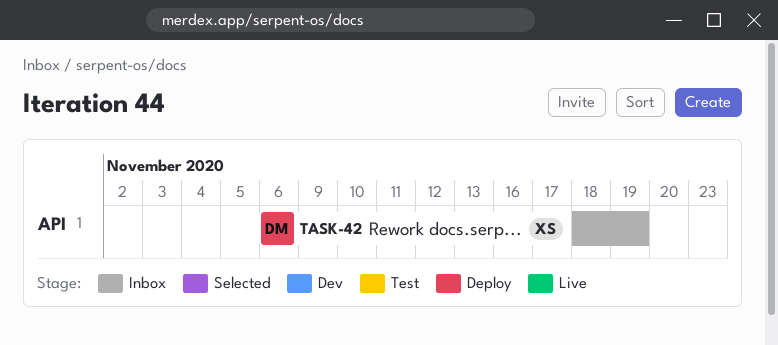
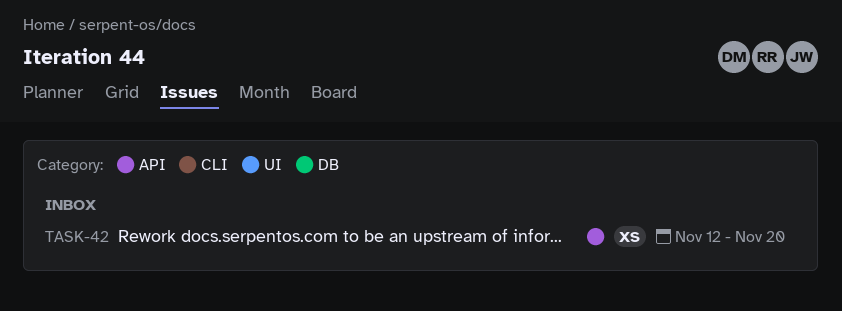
TASK-42, start: Nov 18 -> Nov 12
TASK-42, due: Nov 19 -> Nov 20

